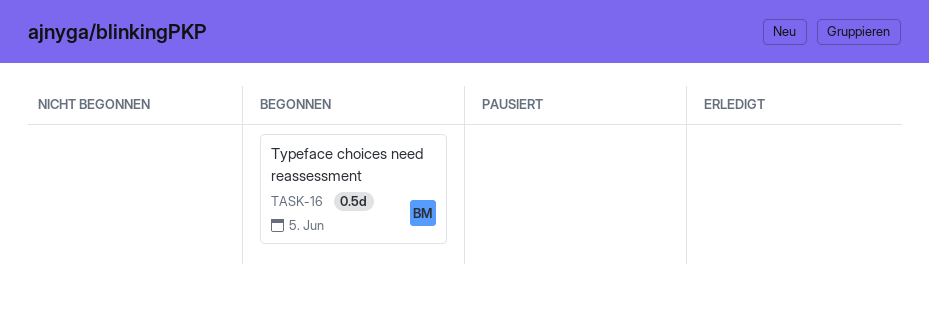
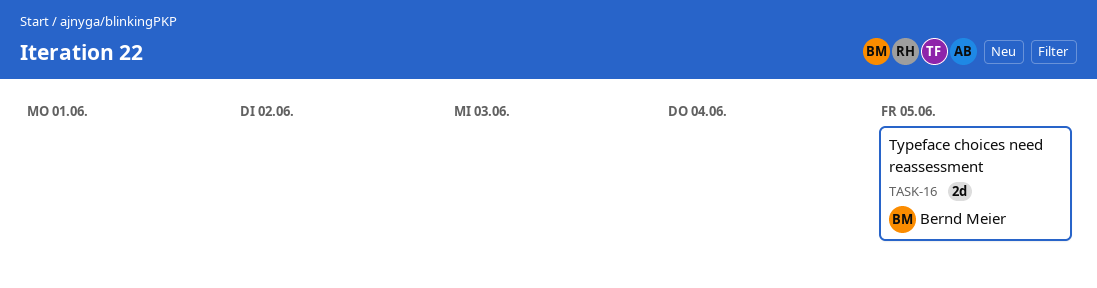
TASK-16, estimate: 0.5d -> 2d

